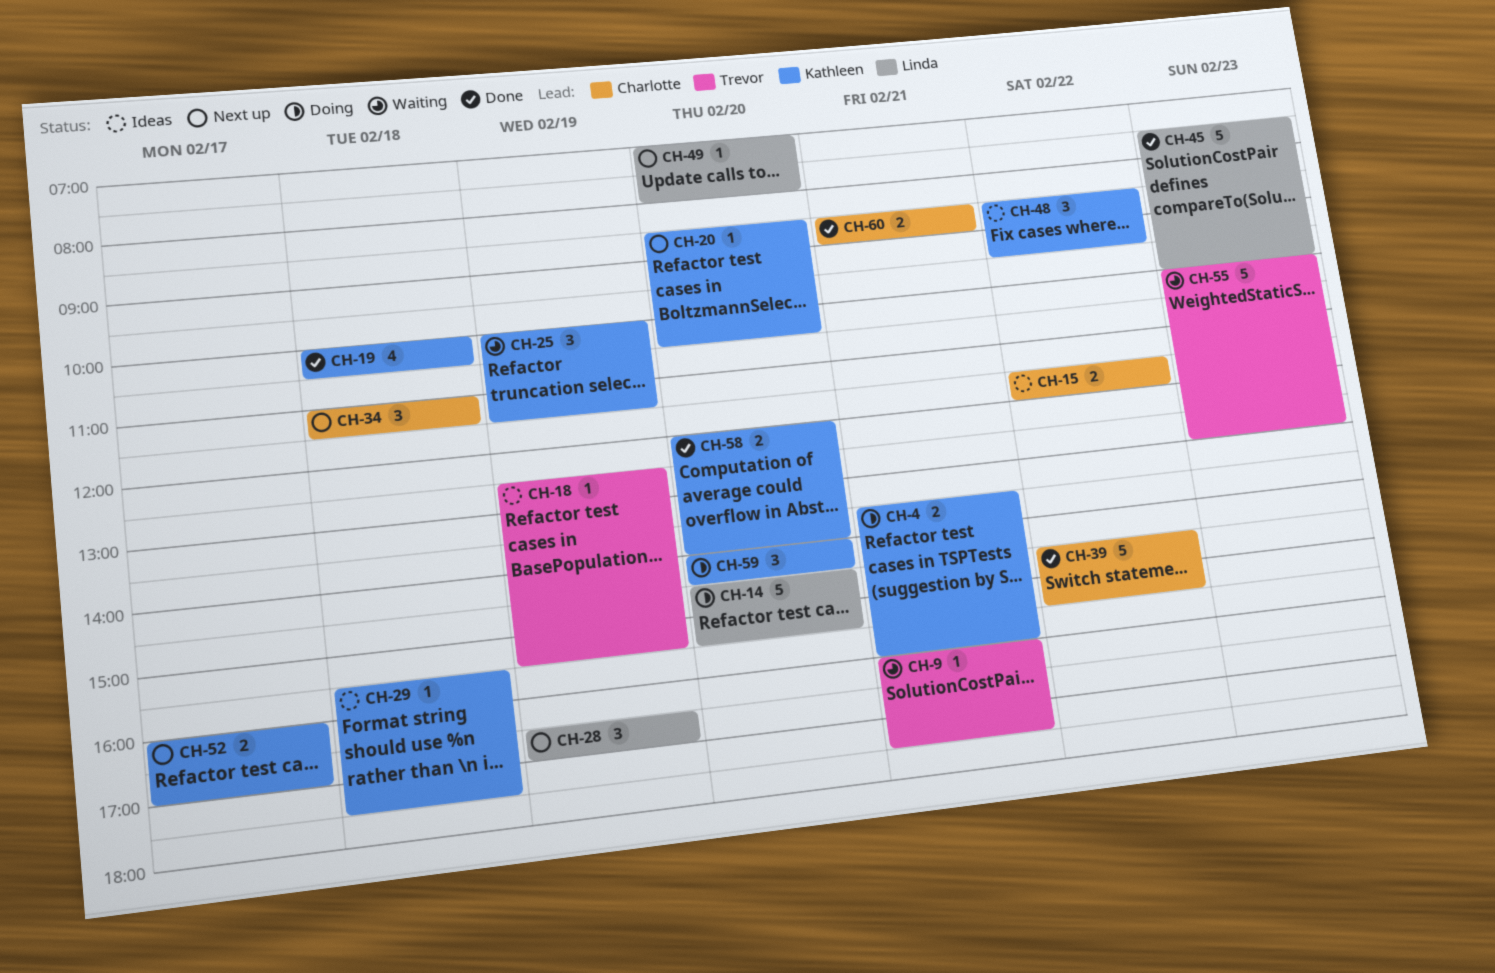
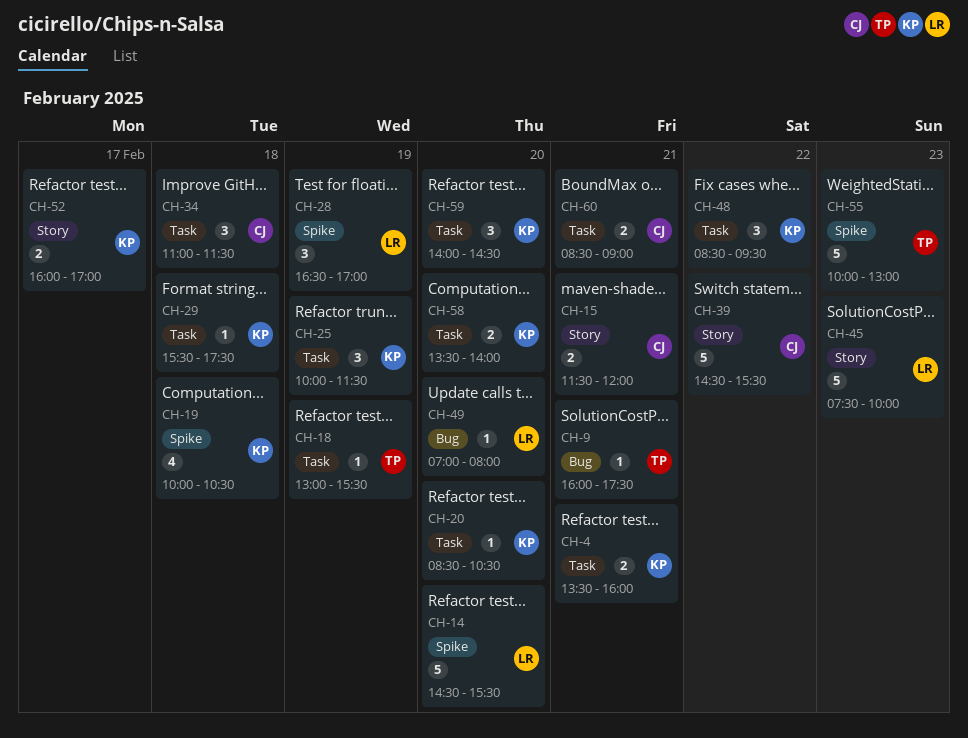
CH-15, day: Feb 22 -> Feb 21
CH-18, begins: 12:30 -> 13:00
CH-58, begins: 12:00 -> 13:30

